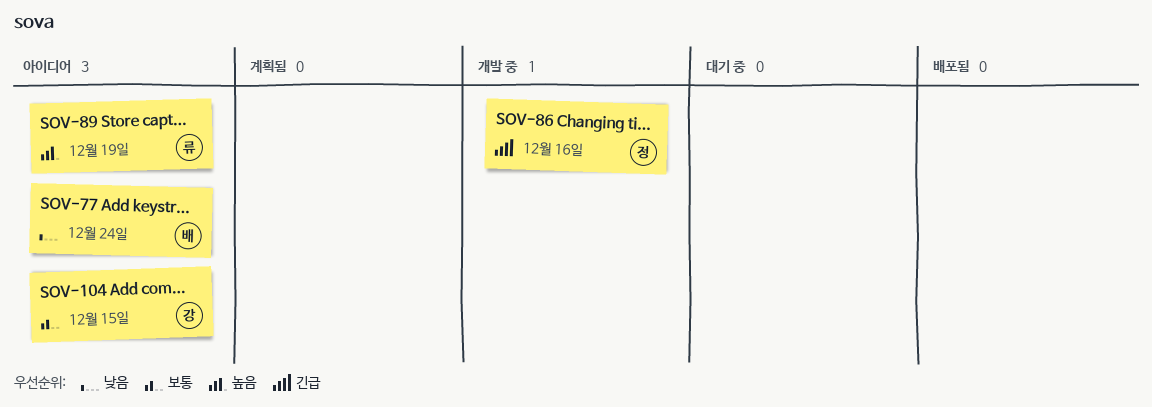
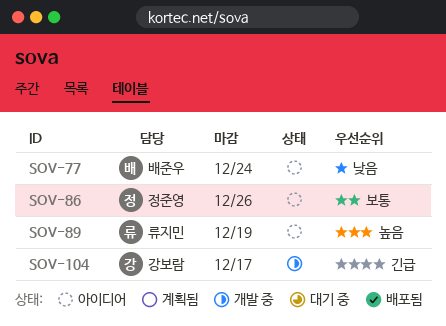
SOV-86, status: 개발 중 -> 아이디어
SOV-86, priority: 긴급 -> 보통
SOV-86, due: Dec 16 -> Dec 26
SOV-104, status: 아이디어 -> 개발 중
SOV-104, priority: 보통 -> 긴급
SOV-104, due: Dec 15 -> Dec 17

